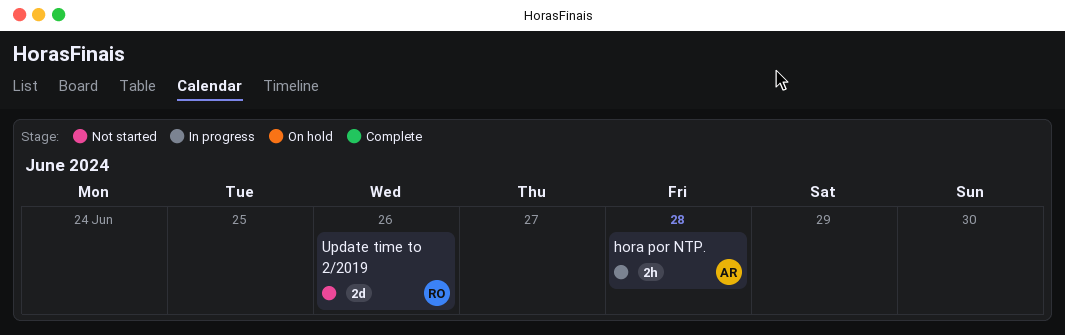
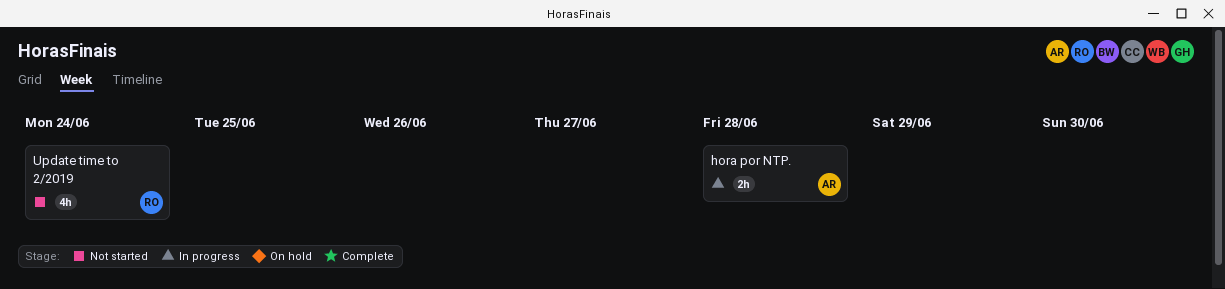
Update time to 2/2019, estimate: 2d -> 4h
Update time to 2/2019, due: Jun 26 -> Jun 24

